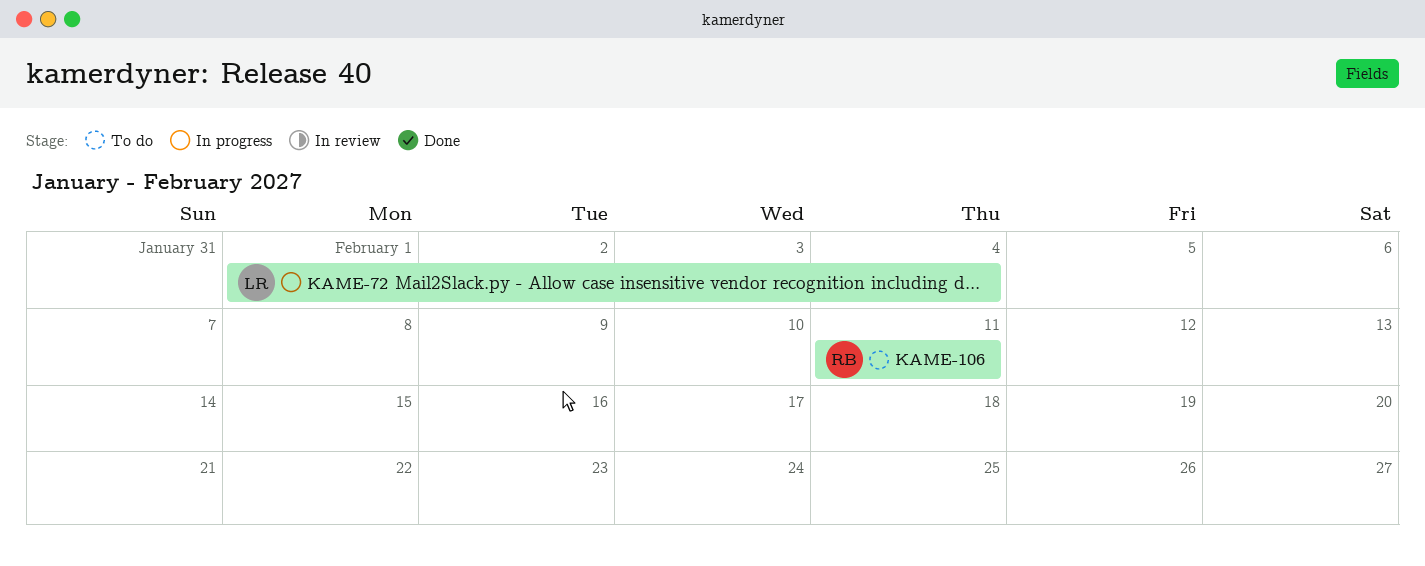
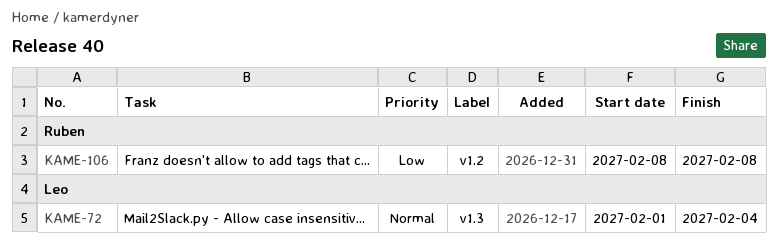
KAME-106, start: Feb 11 -> Feb 8
KAME-106, due: Feb 11 -> Feb 8

